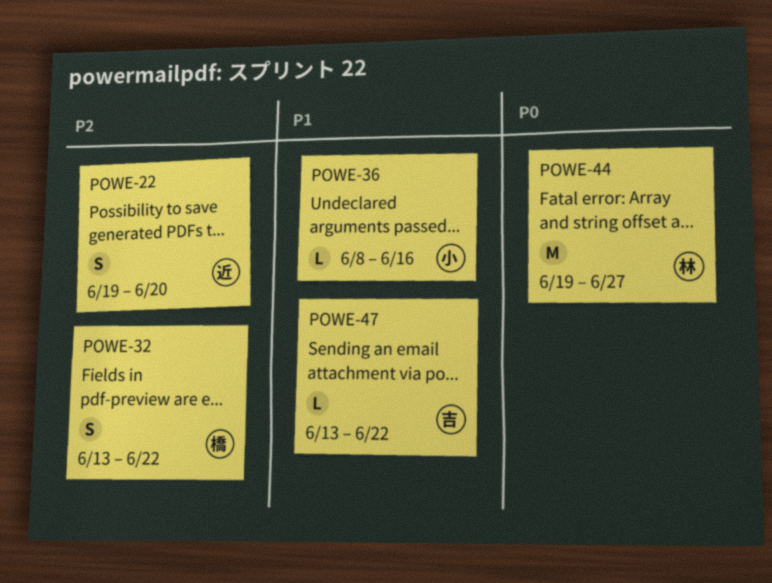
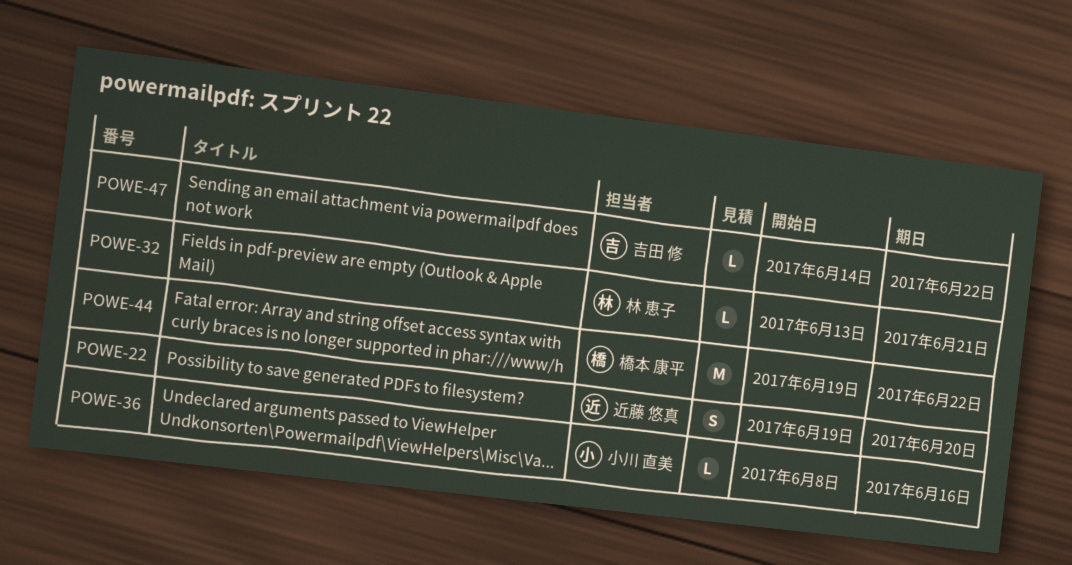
POWE-32, owner: 橋本 康平 -> 林 恵子
POWE-32, estimate: S -> L
POWE-32, due: Jun 22 -> Jun 21
POWE-44, owner: 林 恵子 -> 橋本 康平
POWE-44, due: Jun 27 -> Jun 22
POWE-47, start: Jun 13 -> Jun 14

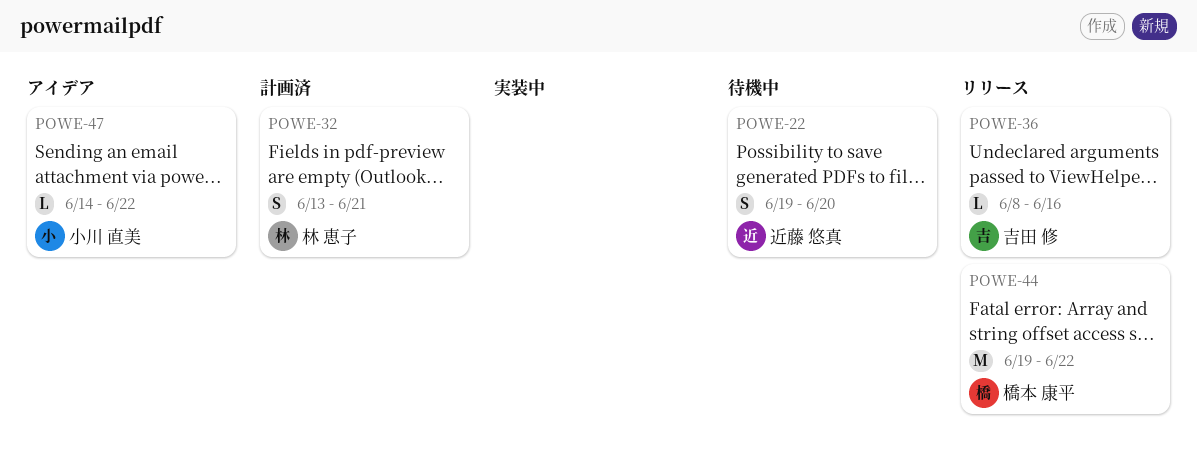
POWE-32, estimate: L -> S
POWE-36, owner: 小川 直美 -> 吉田 修
POWE-47, owner: 吉田 修 -> 小川 直美

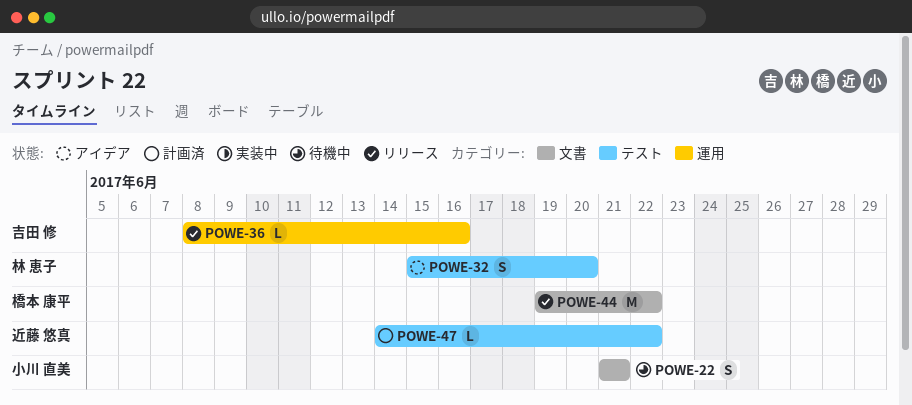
POWE-22, owner: 近藤 悠真 -> 小川 直美
POWE-22, start: Jun 19 -> Jun 21
POWE-22, due: Jun 20 -> Jun 21
POWE-32, status: 計画済 -> アイデア
POWE-32, start: Jun 13 -> Jun 15
POWE-32, due: Jun 21 -> Jun 20
POWE-47, status: アイデア -> 計画済
POWE-47, owner: 小川 直美 -> 近藤 悠真

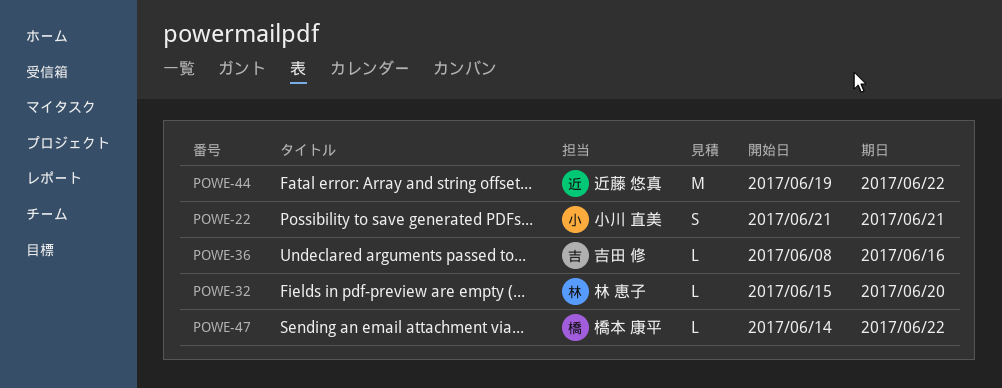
POWE-32, estimate: S -> L
POWE-44, owner: 橋本 康平 -> 近藤 悠真
POWE-47, owner: 近藤 悠真 -> 橋本 康平

